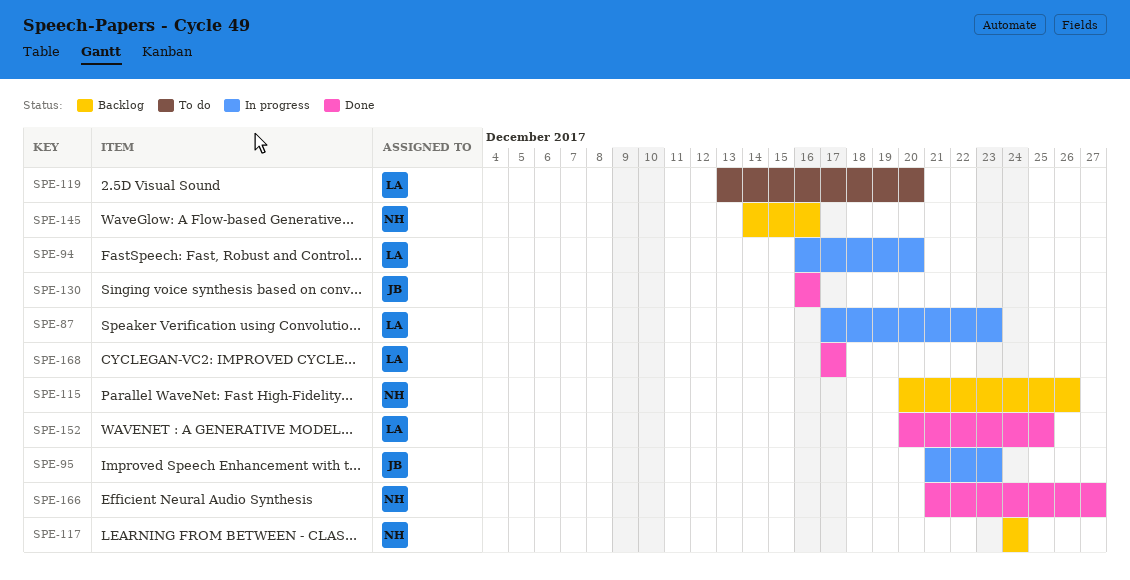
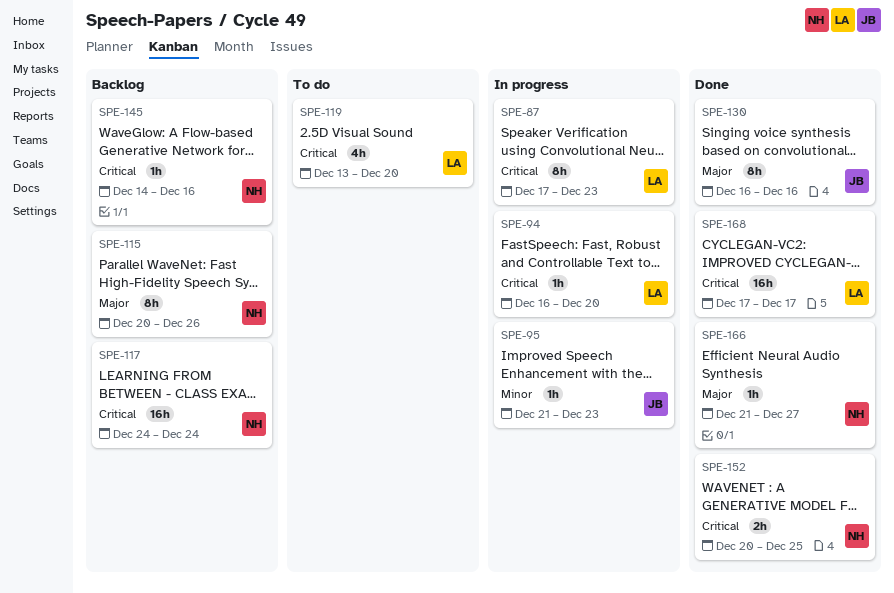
SPE-152, owner: LA -> NH

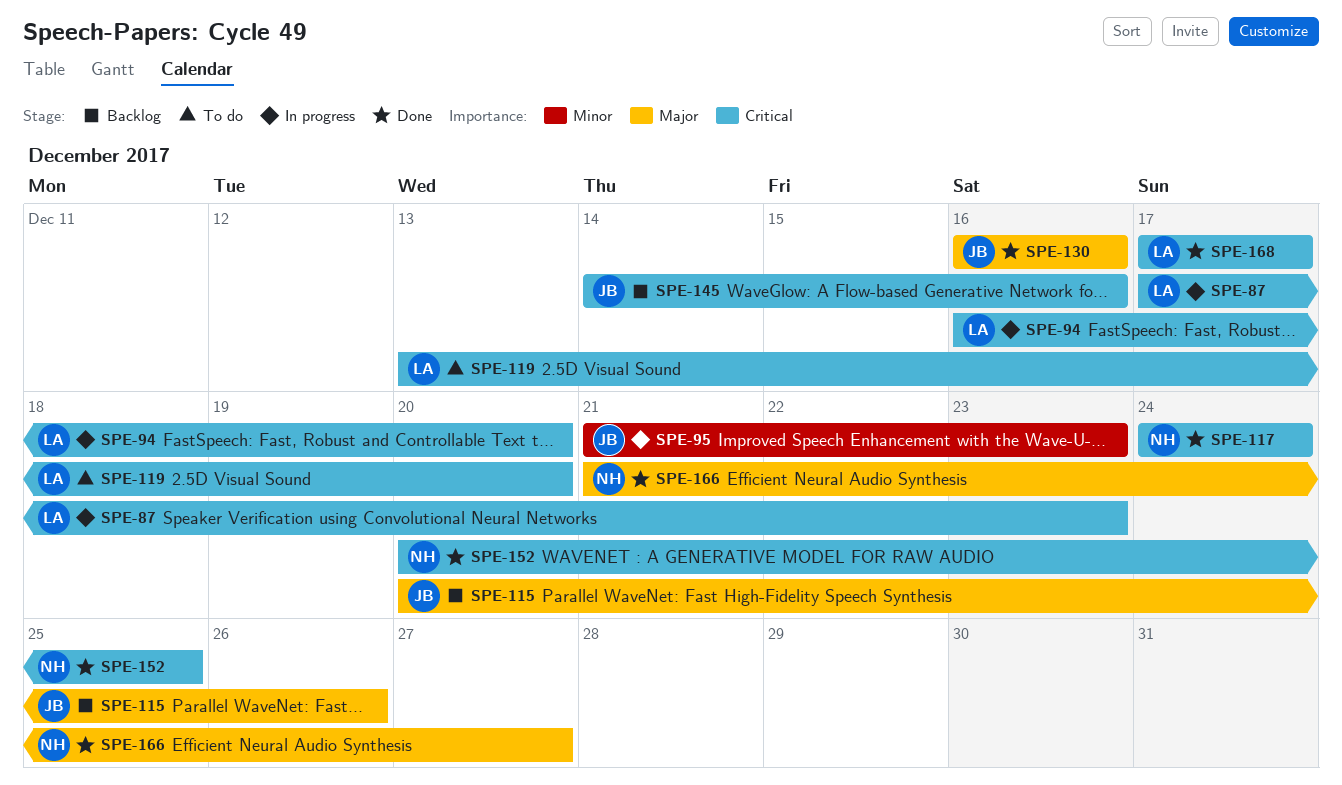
SPE-115, owner: NH -> JB
SPE-117, status: Backlog -> Done
SPE-145, owner: NH -> JB

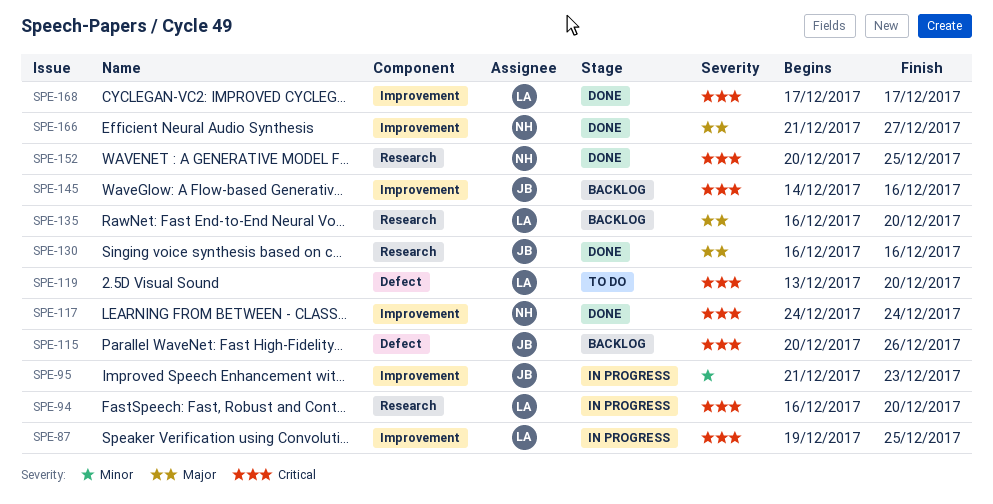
SPE-87, start: Dec 17 -> Dec 19
SPE-87, due: Dec 23 -> Dec 25
SPE-115, priority: Major -> Critical
SPE-135: none -> present

